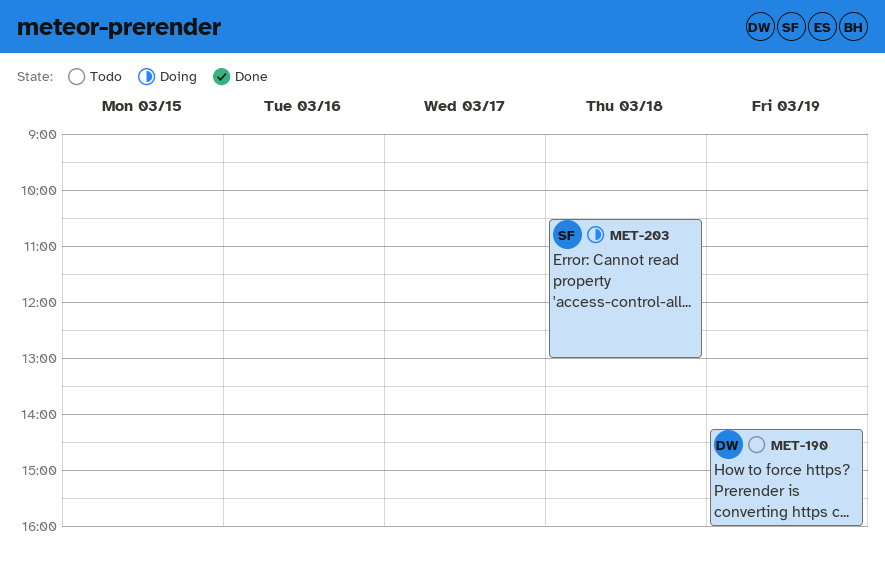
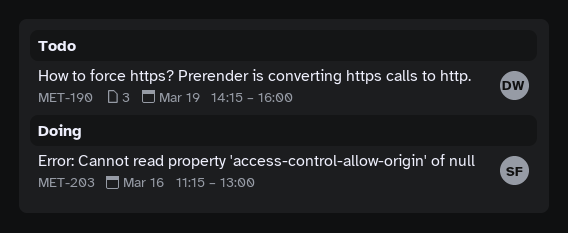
MET-203, day: Mar 18 -> Mar 16
MET-203, begins: 10:30 -> 11:15

